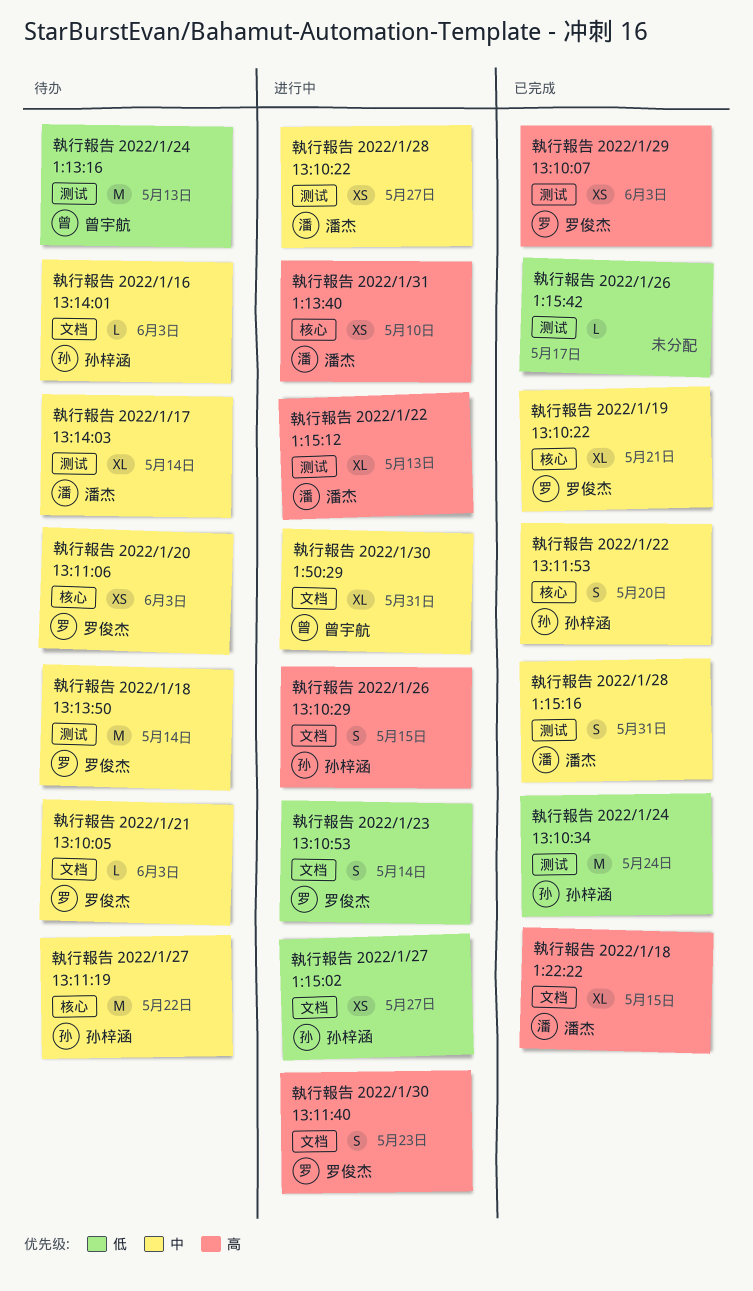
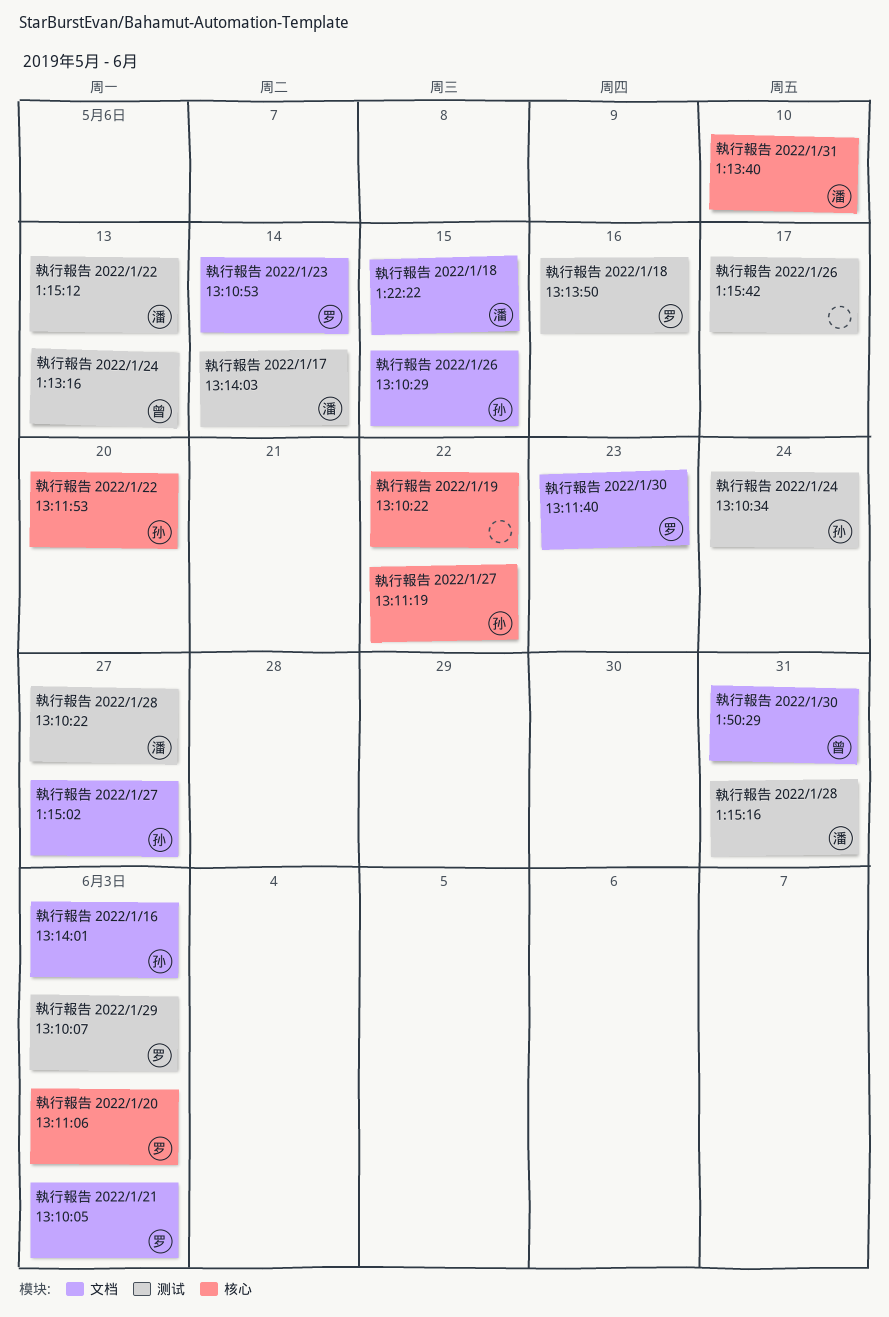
執行報告 2022/1/18 13:13:50, due: May 14 -> May 16
執行報告 2022/1/19 13:10:22, owner: 罗俊杰 -> none
執行報告 2022/1/19 13:10:22, due: May 21 -> May 22

